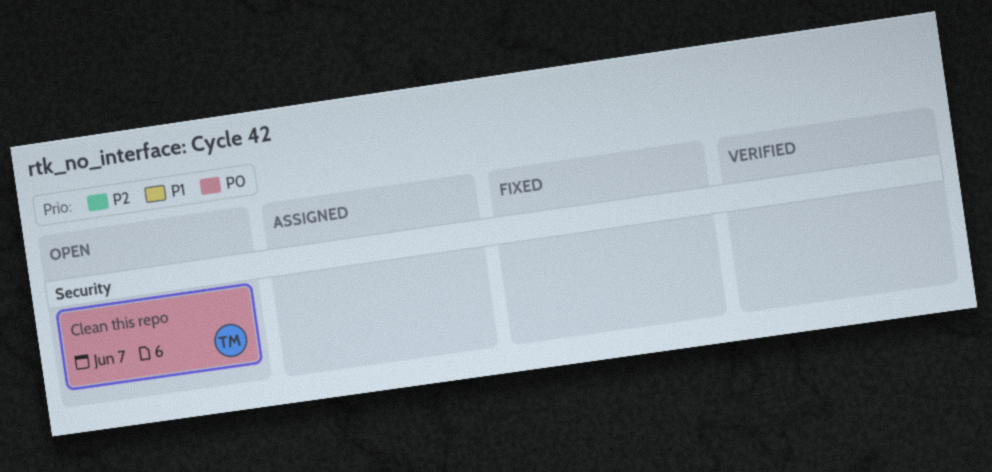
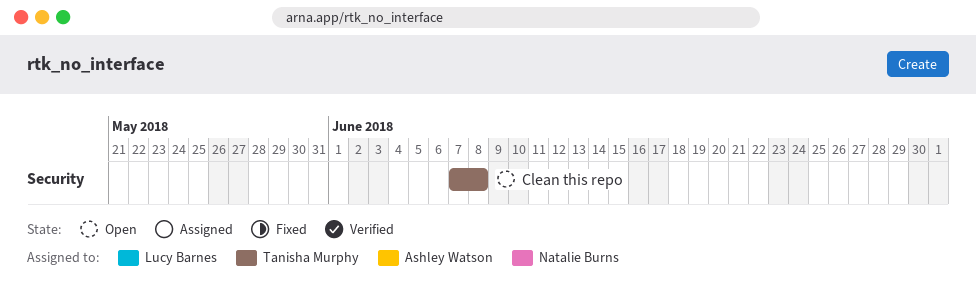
Clean this repo, due: Jun 7 -> Jun 8

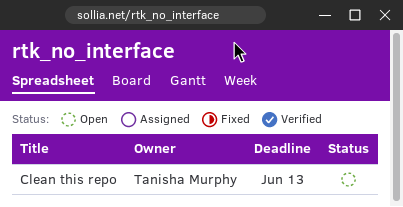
Clean this repo, due: Jun 8 -> Jun 13

